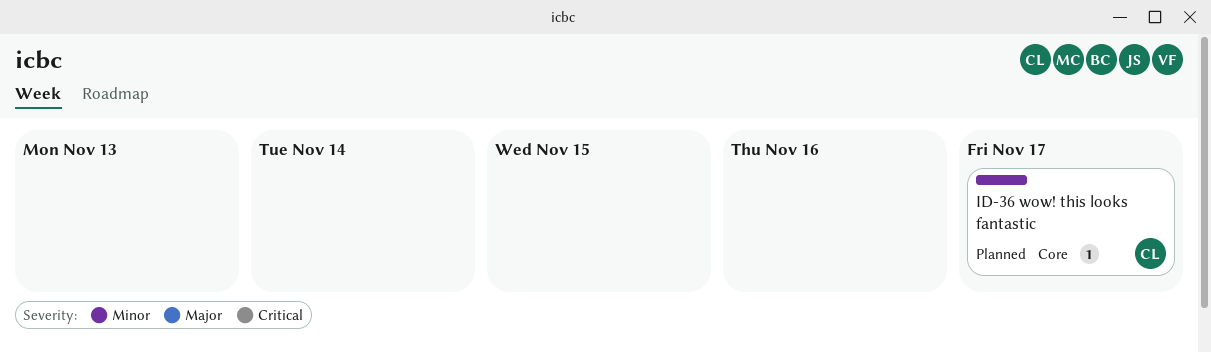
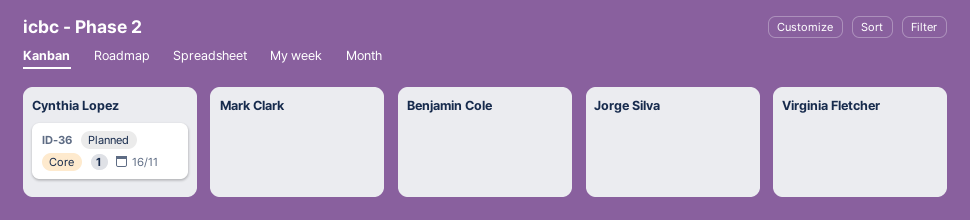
ID-36, due: Nov 17 -> Nov 16

